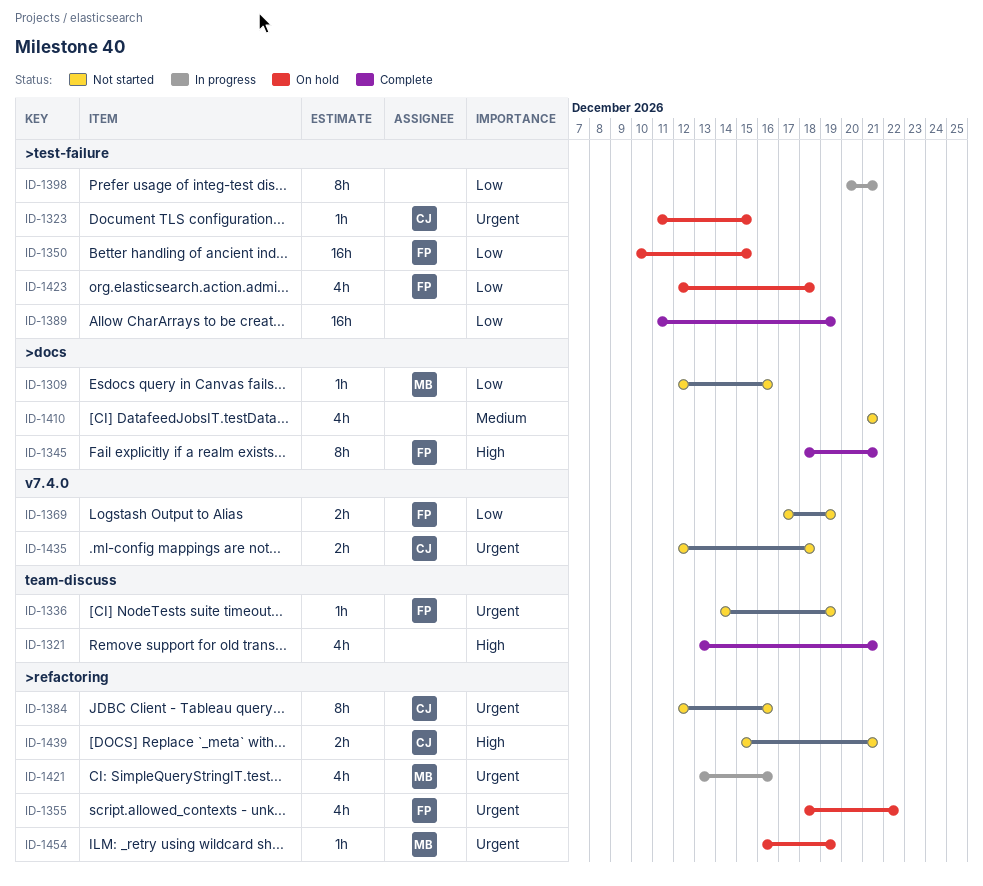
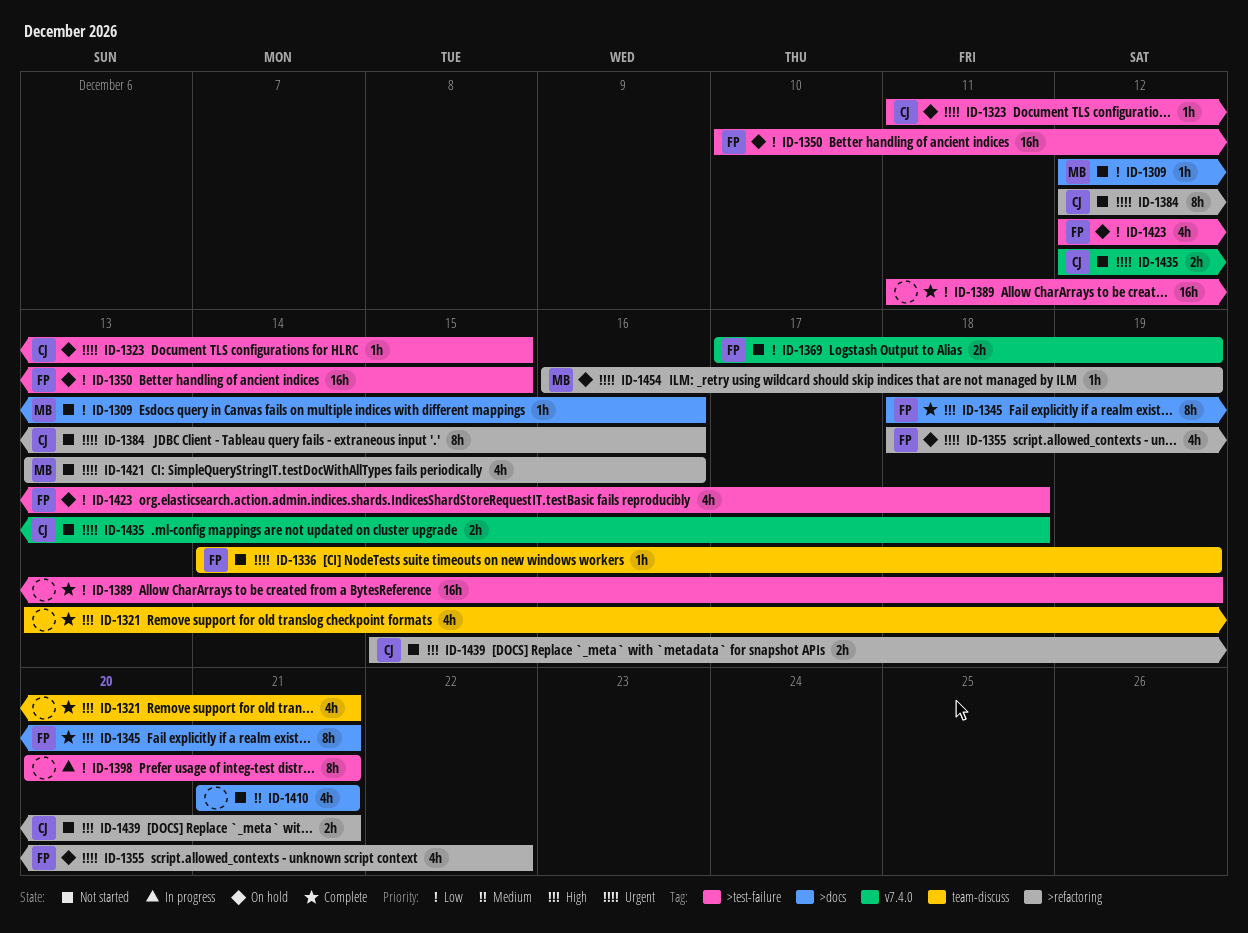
ID-1421, status: In progress -> Not started

